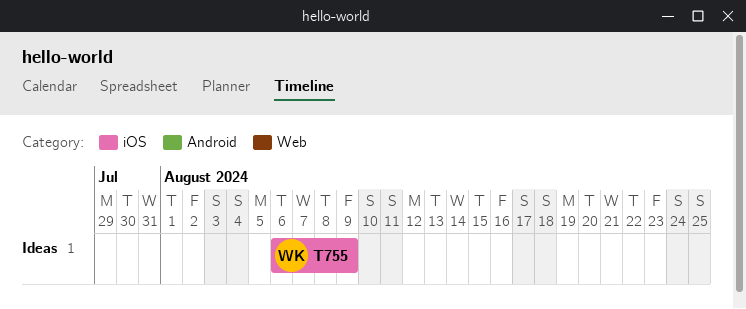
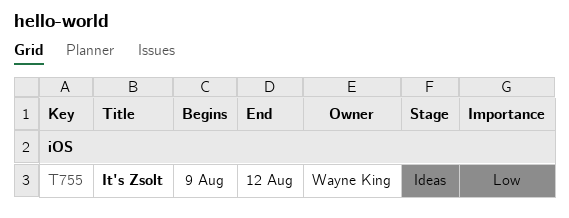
T755, start: Aug 6 -> Aug 9
T755, due: Aug 9 -> Aug 12

